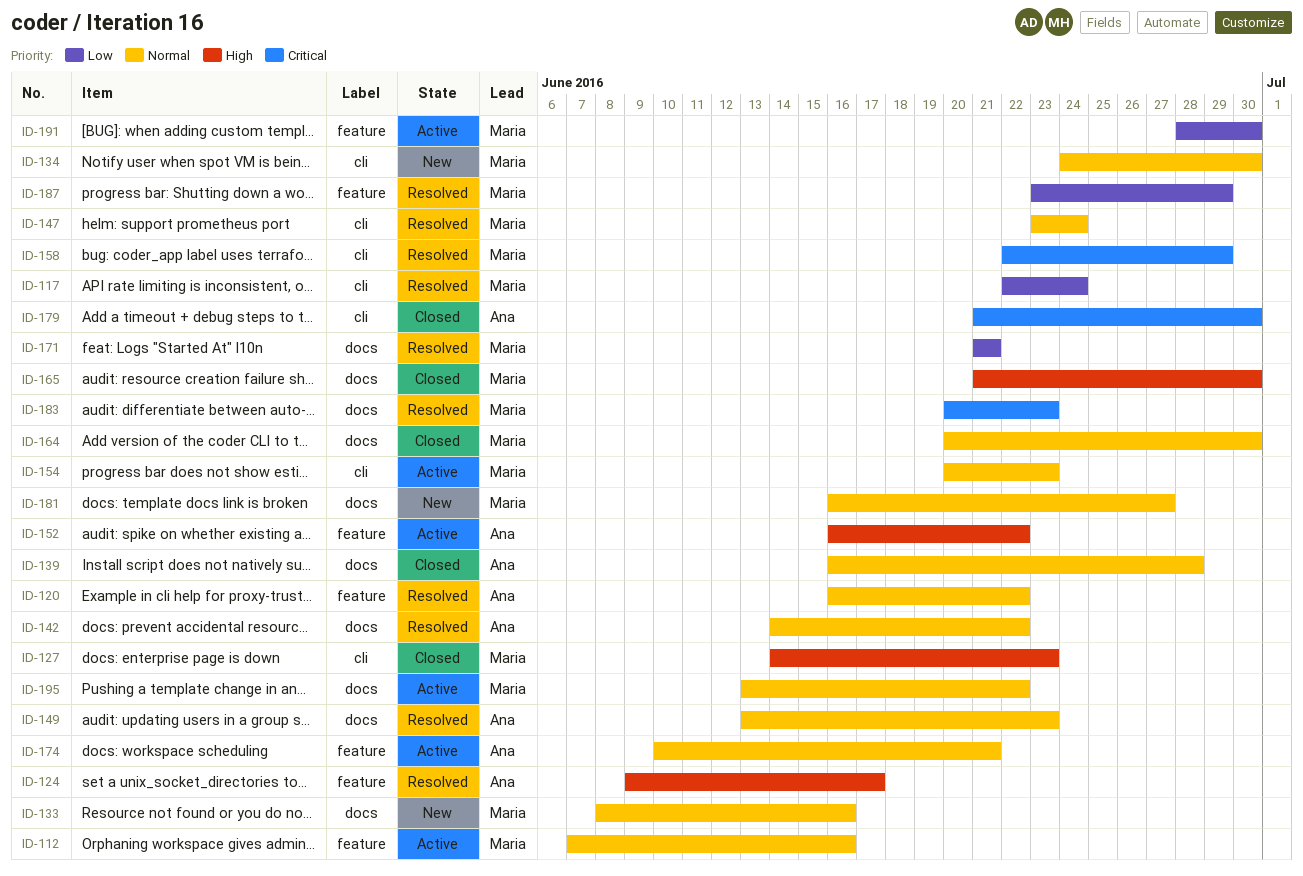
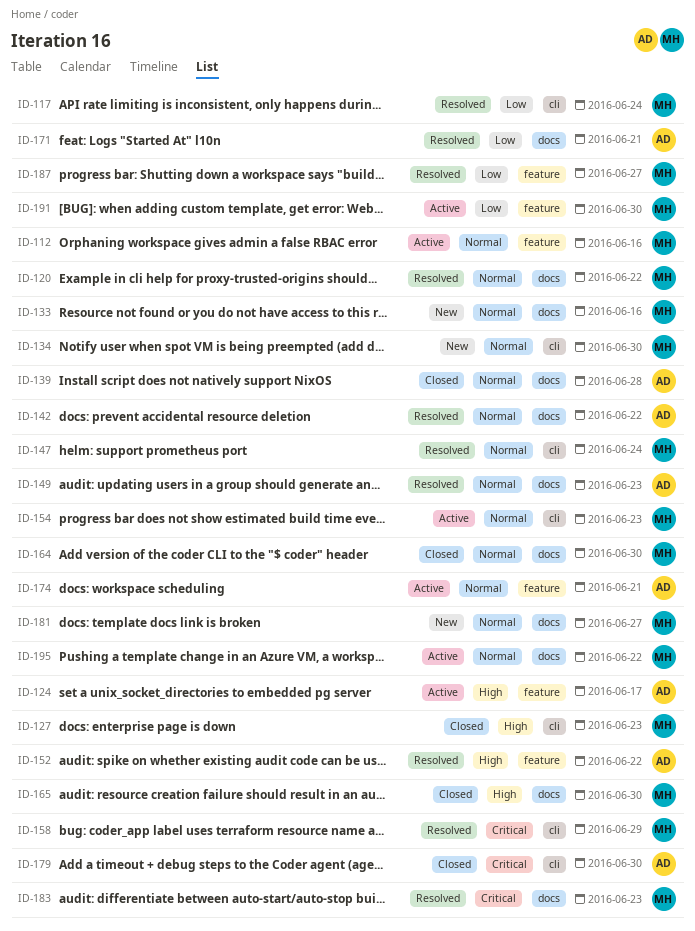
ID-120, owner: Ana -> Maria
ID-120, label: feature -> docs
ID-124, status: Resolved -> Active
ID-152, status: Active -> Resolved
ID-171, owner: Maria -> Ana
ID-187, due: Jun 29 -> Jun 27

